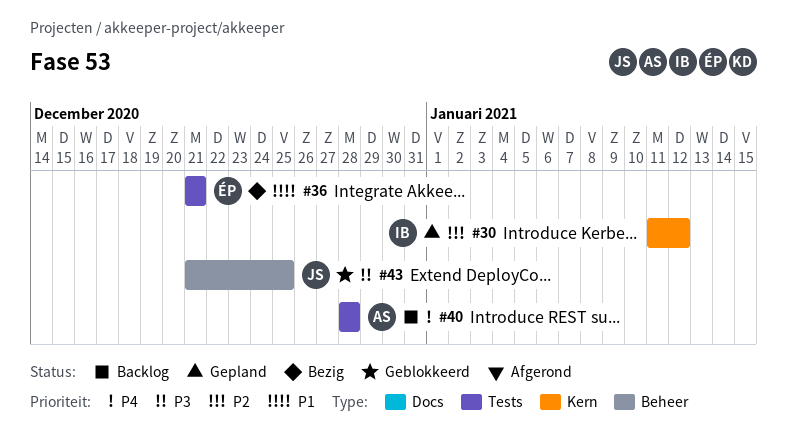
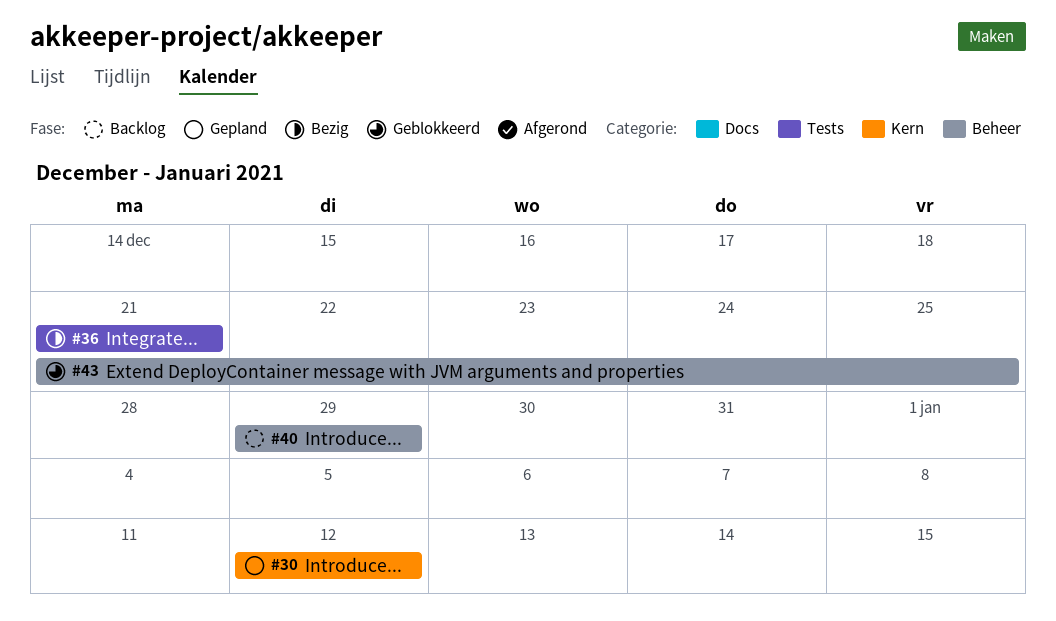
#30, start: Jan 11 -> Jan 12
#40, label: Tests -> Beheer
#40, start: Dec 28 -> Dec 29
#40, due: Dec 28 -> Dec 29

